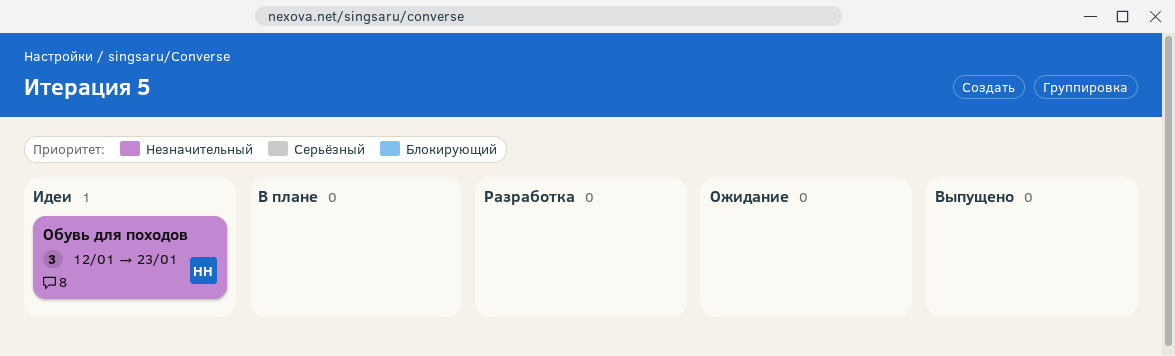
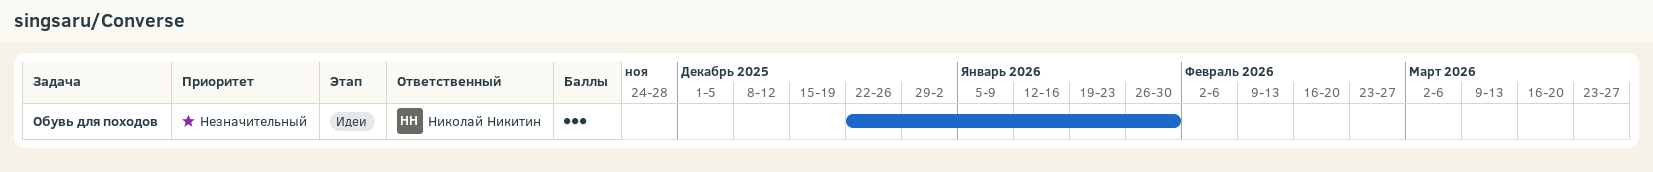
Обувь для походов, start: Jan 12 -> Dec 22
Обувь для походов, due: Jan 23 -> Jan 30

